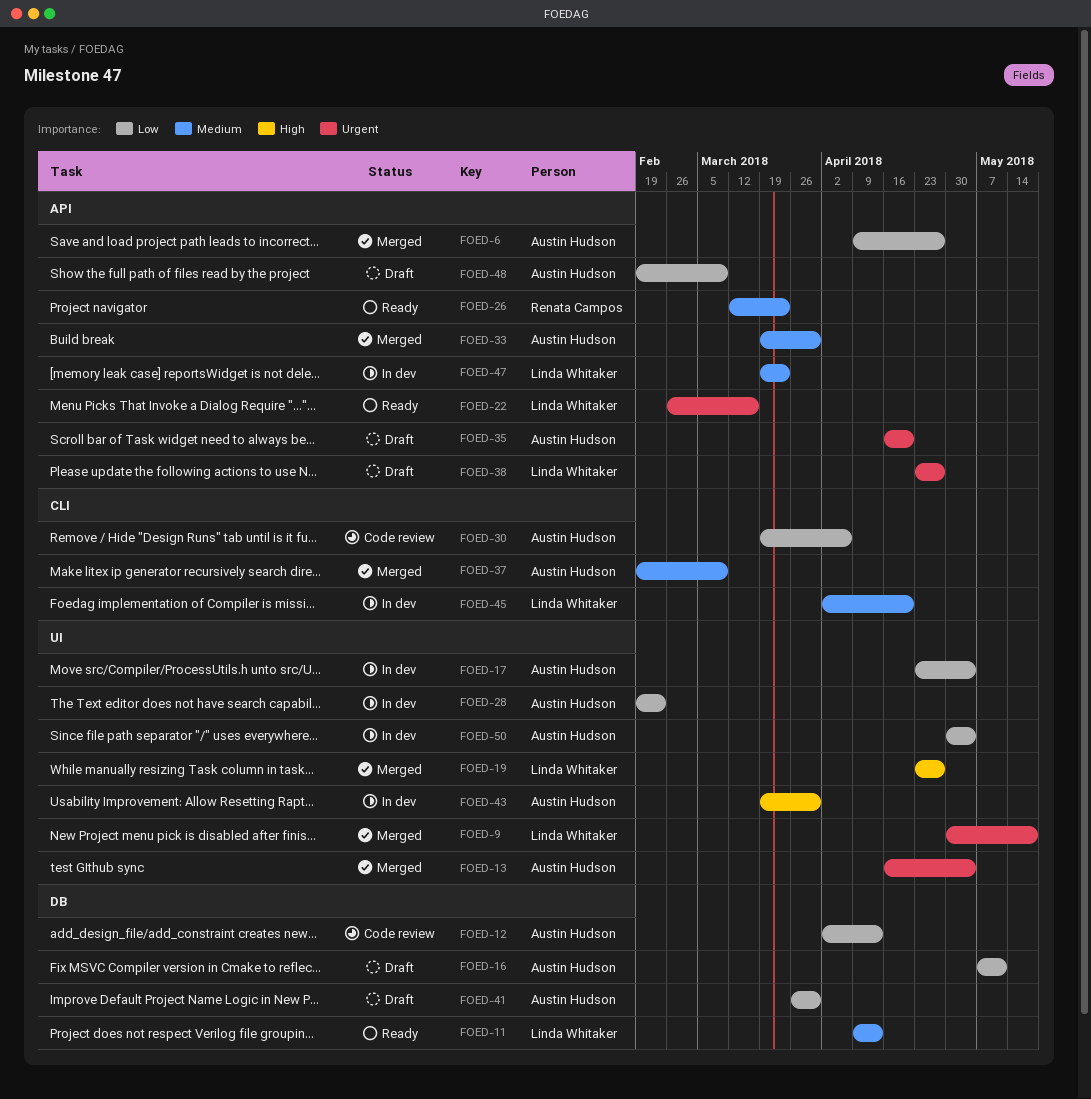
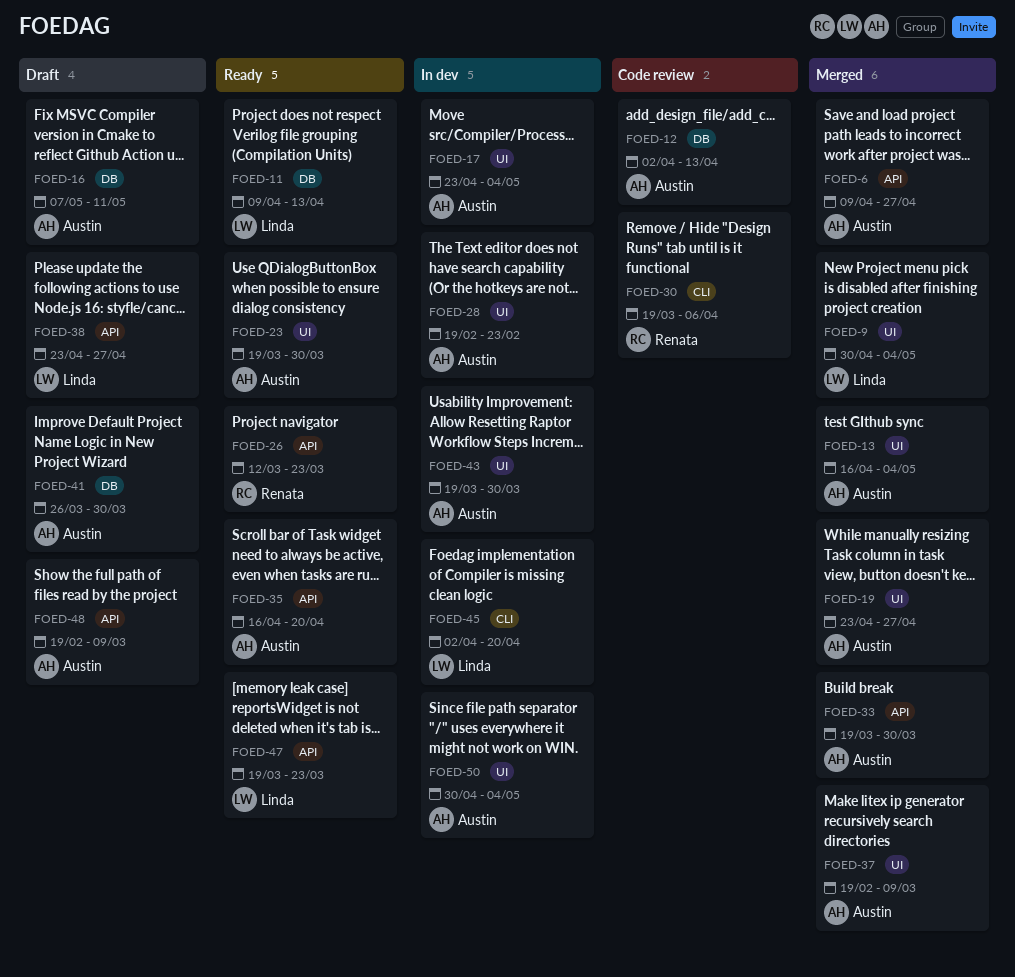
FOED-9, due: May 18 -> May 4
FOED-19, owner: Linda Whitaker -> Austin Hudson
FOED-22: present -> none
FOED-23: none -> present
FOED-30, owner: Austin Hudson -> Renata Campos
FOED-35, status: Draft -> Ready
FOED-37, label: CLI -> UI
FOED-47, status: In dev -> Ready

